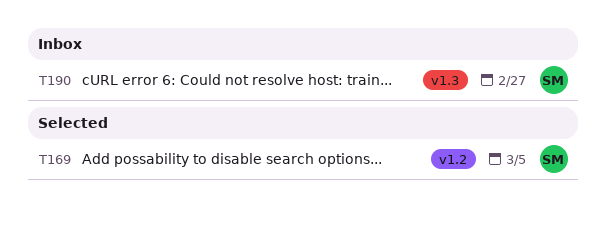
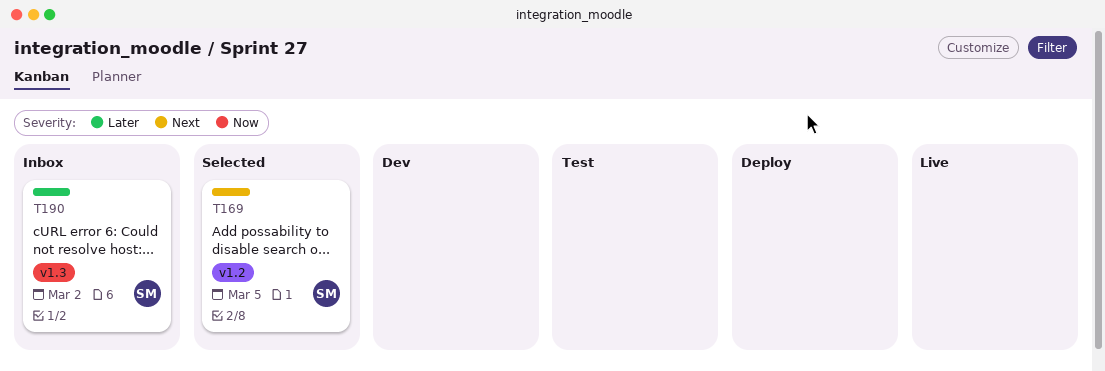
T190, due: Feb 27 -> Mar 2

